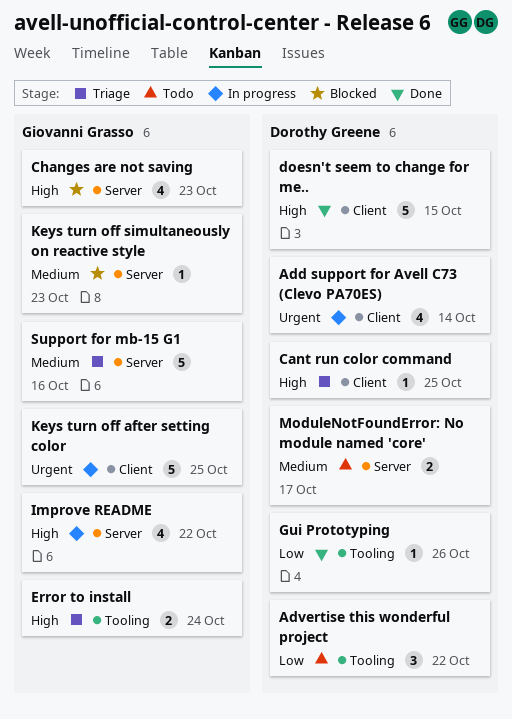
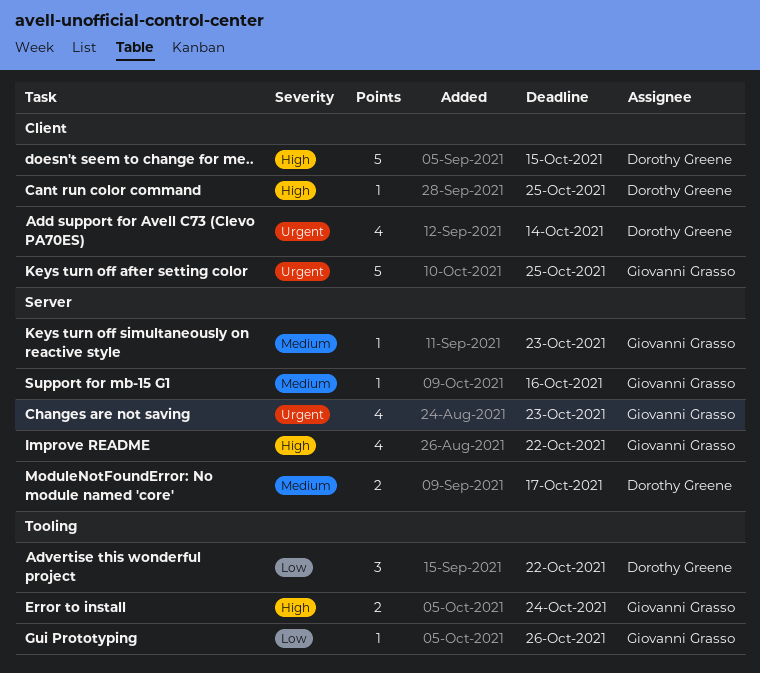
Changes are not saving, priority: High -> Urgent
Gui Prototyping, owner: Dorothy Greene -> Giovanni Grasso
Support for mb-15 G1, estimate: 5 -> 1

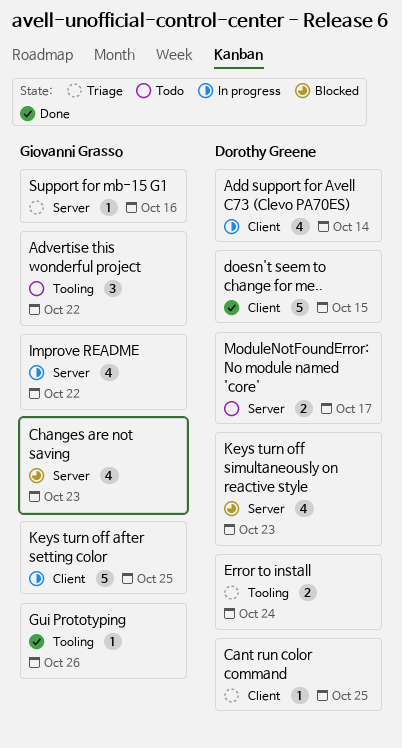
Advertise this wonderful project, owner: Dorothy Greene -> Giovanni Grasso
Error to install, owner: Giovanni Grasso -> Dorothy Greene
Keys turn off simultaneously on reactive style, owner: Giovanni Grasso -> Dorothy Greene
Keys turn off simultaneously on reactive style, estimate: 1 -> 4

